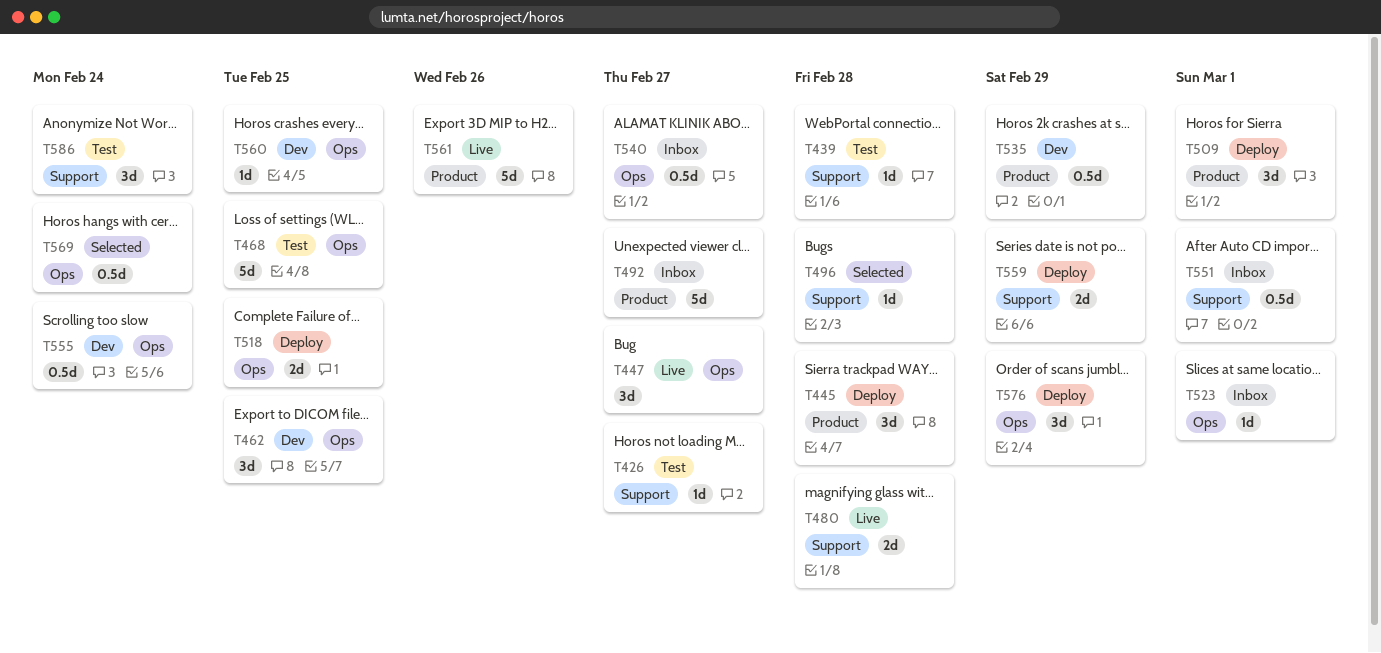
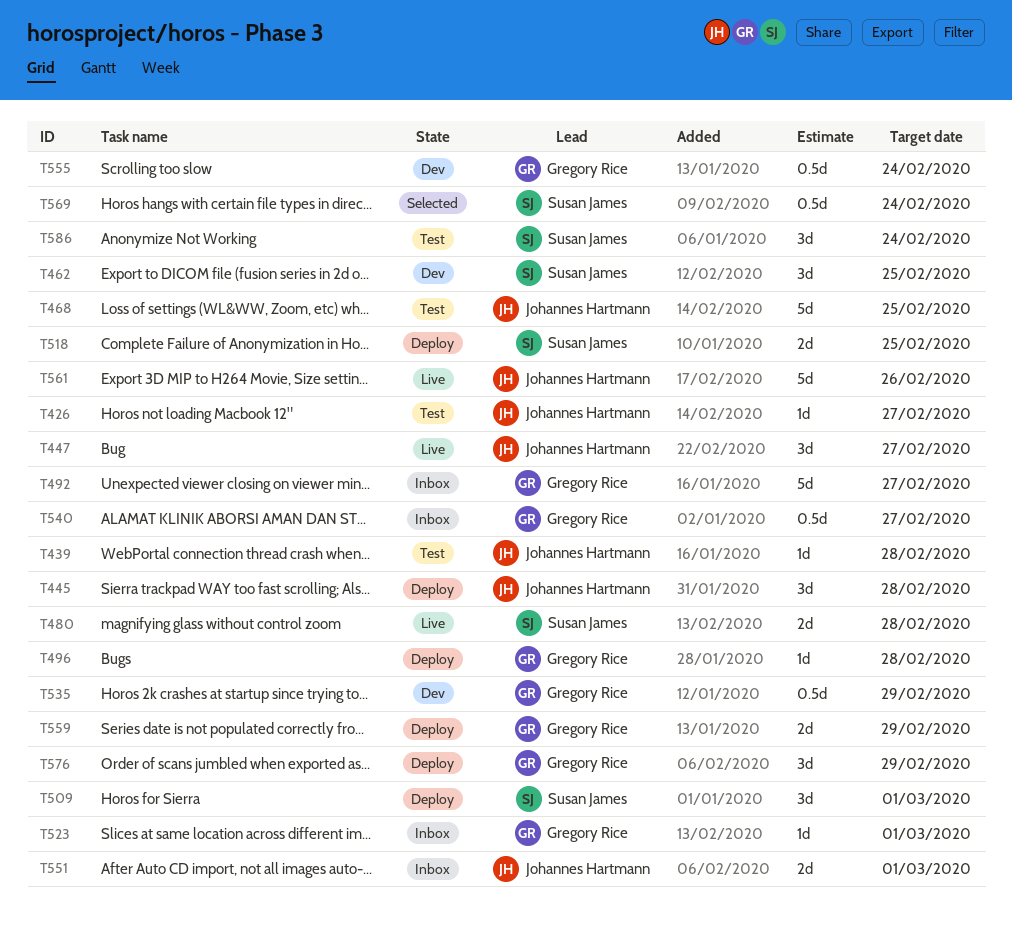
T496, status: Selected -> Deploy
T551, estimate: 0.5d -> 2d
T560: present -> none

